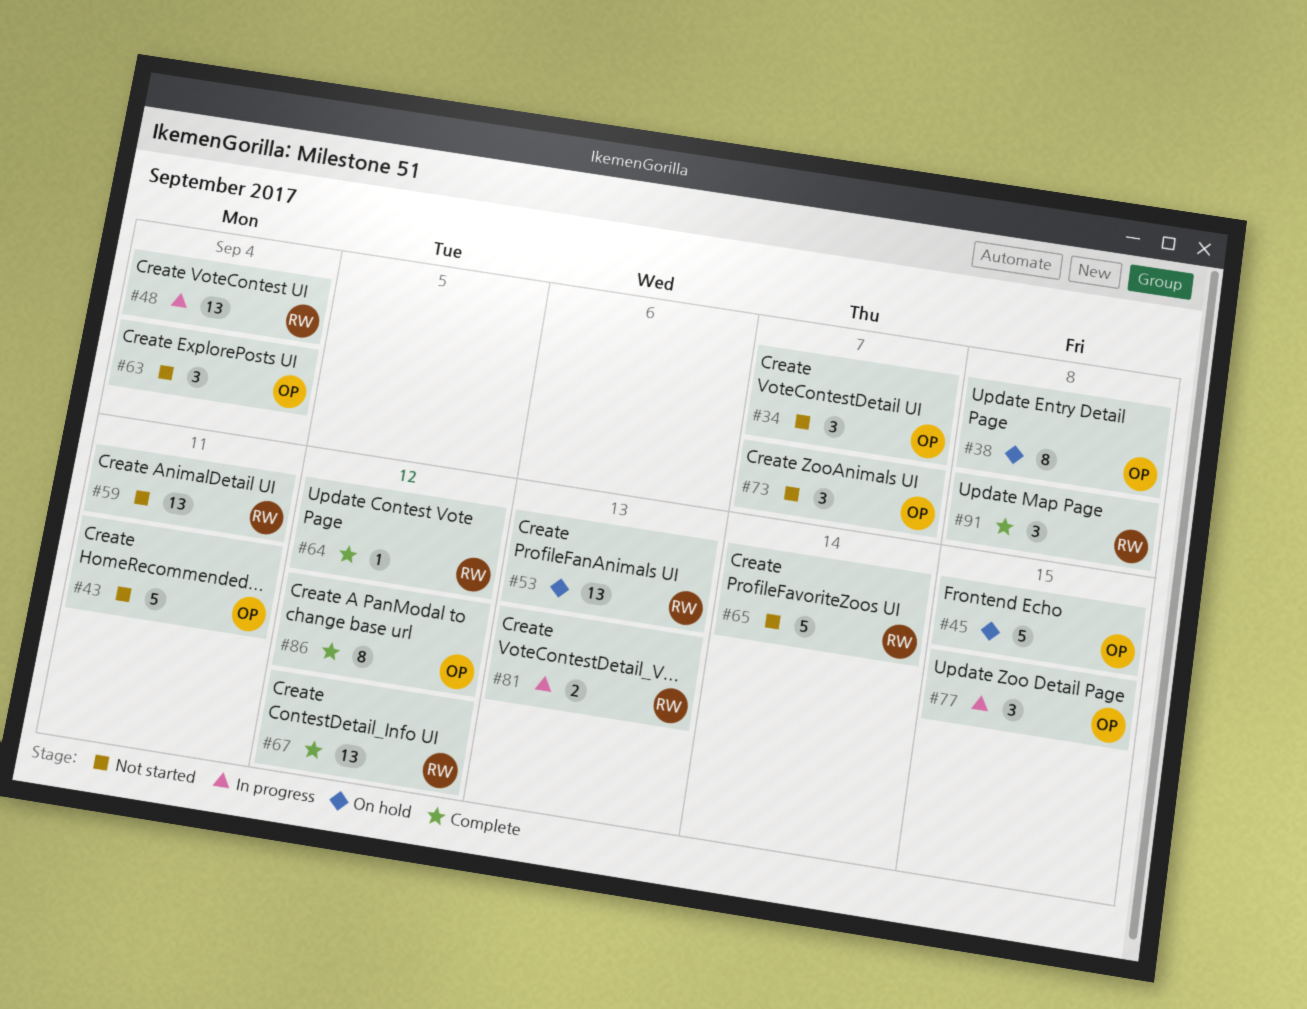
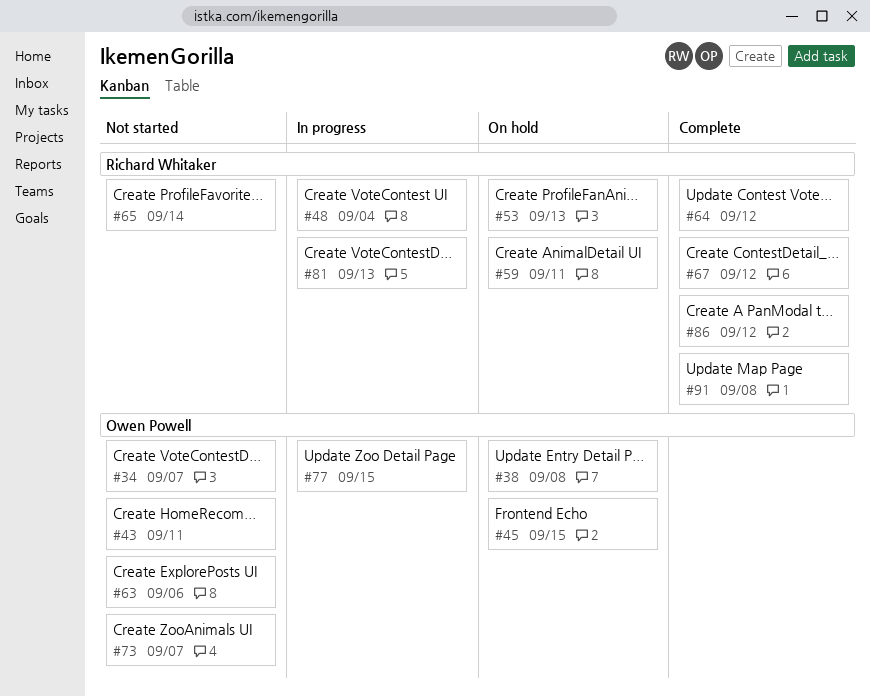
#59, status: Not started -> On hold
#63, due: Sep 4 -> Sep 6
#86, owner: Owen Powell -> Richard Whitaker

